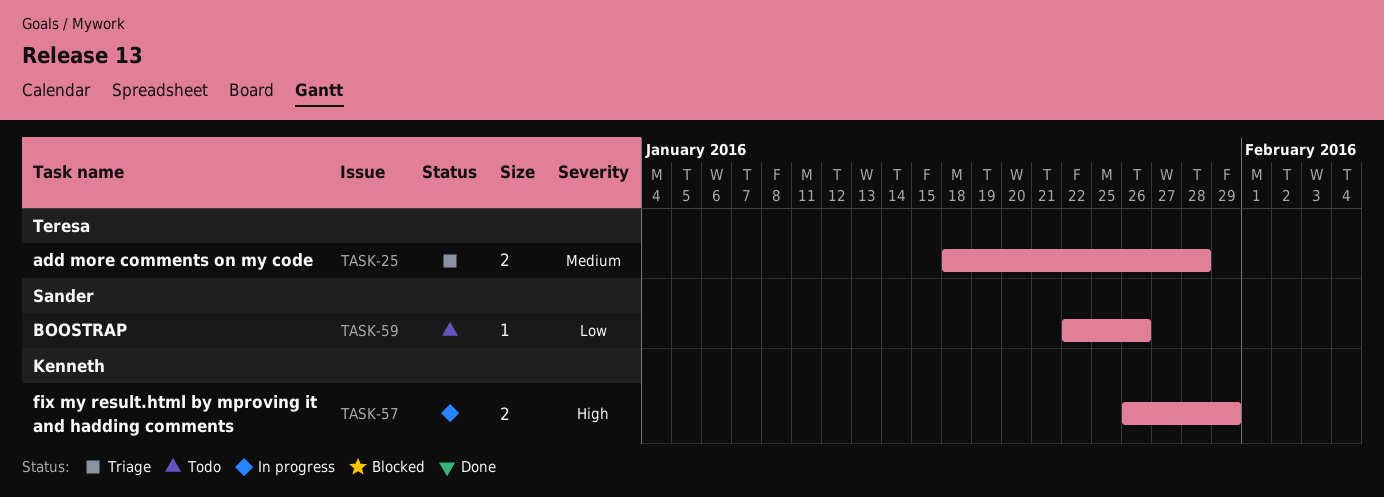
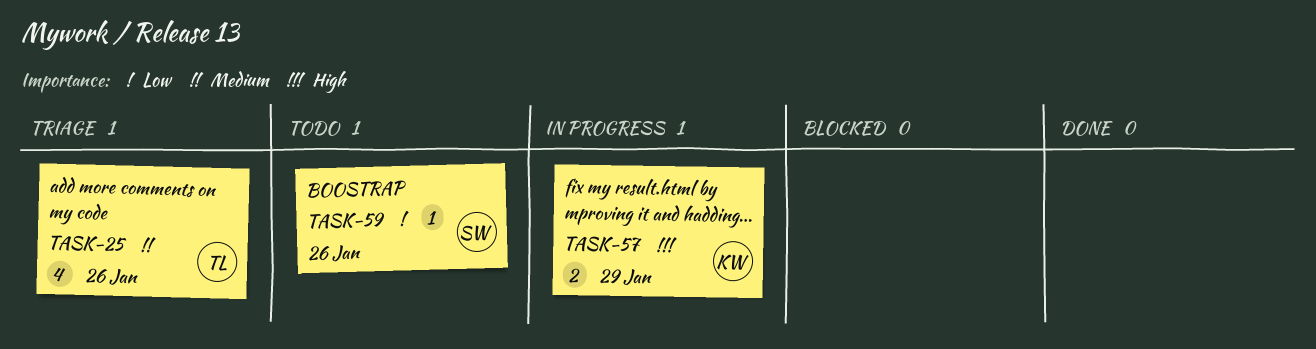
TASK-25, estimate: 2 -> 4
TASK-25, due: Jan 28 -> Jan 26

